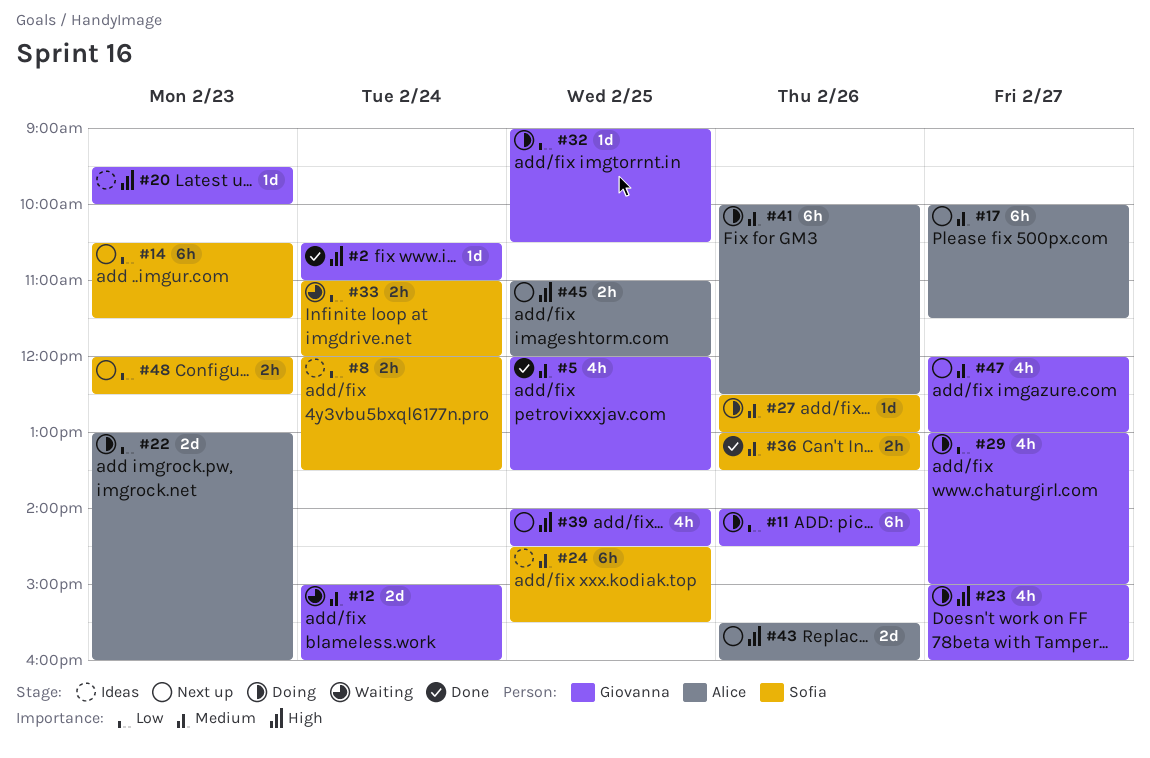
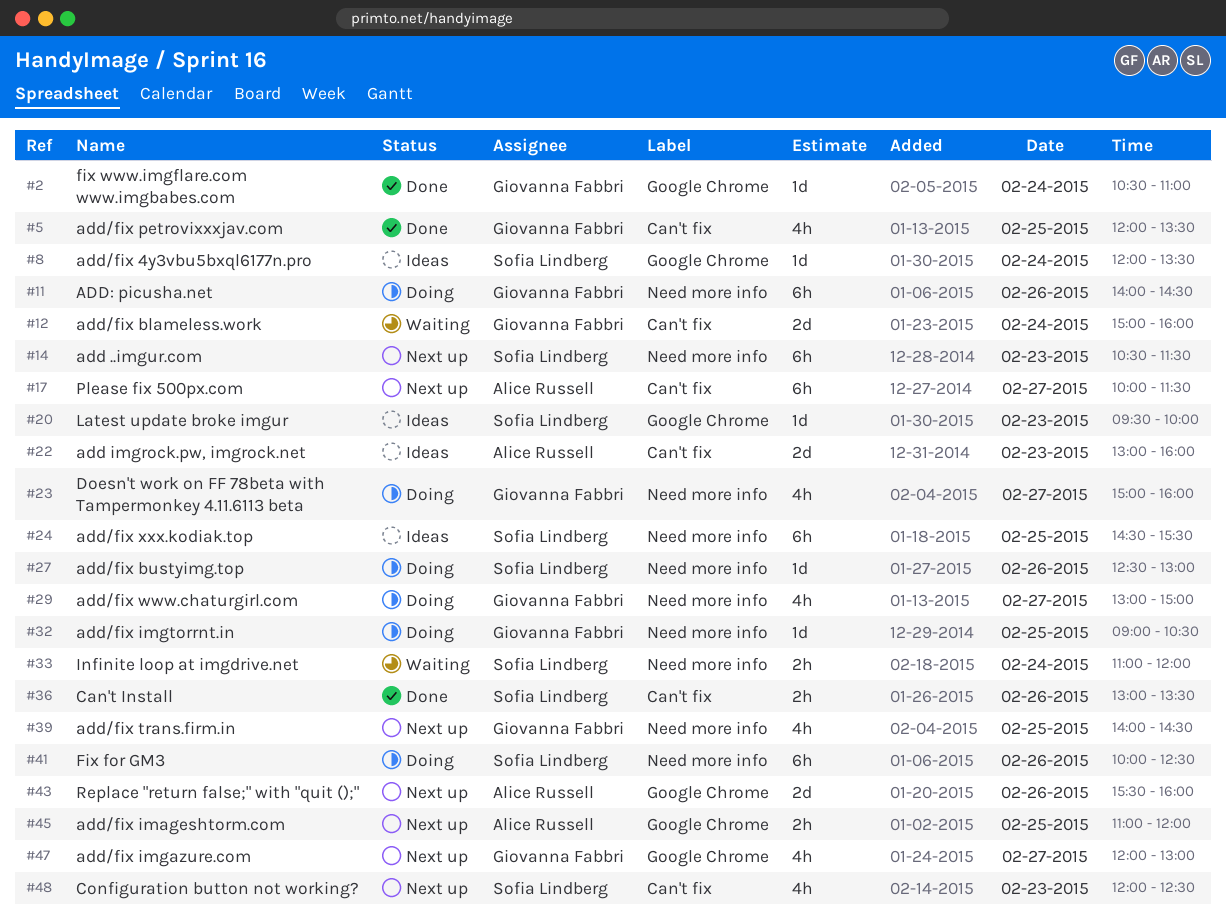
#8, estimate: 2h -> 1d
#20, owner: Giovanna Fabbri -> Sofia Lindberg
#22, status: Doing -> Ideas
#41, owner: Alice Russell -> Sofia Lindberg
#48, estimate: 2h -> 4h

